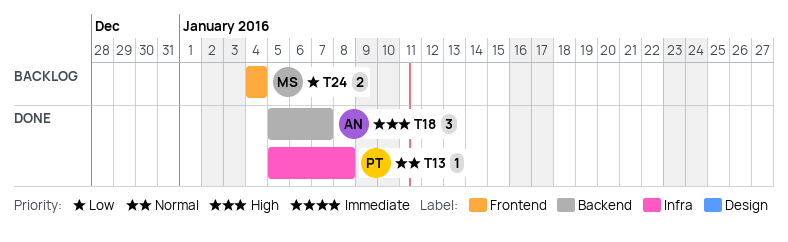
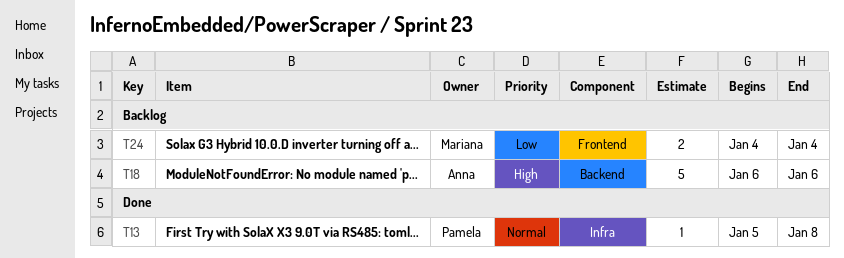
T18, status: Done -> Backlog
T18, estimate: 3 -> 5
T18, start: Jan 5 -> Jan 6
T18, due: Jan 7 -> Jan 6

